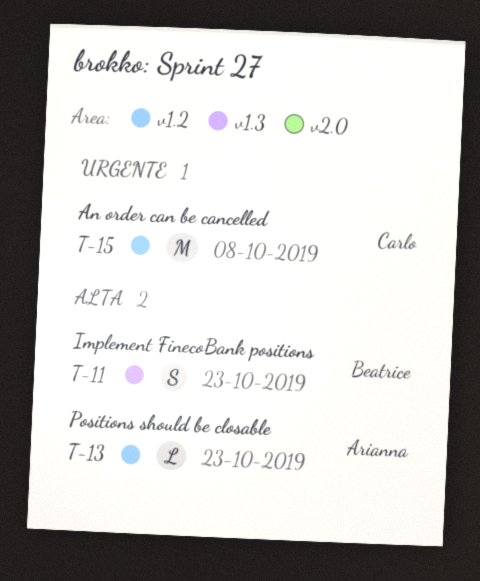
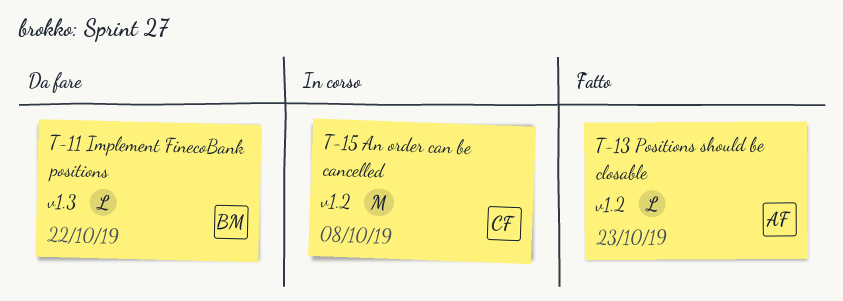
T-11, estimate: S -> L
T-11, due: Oct 23 -> Oct 22

